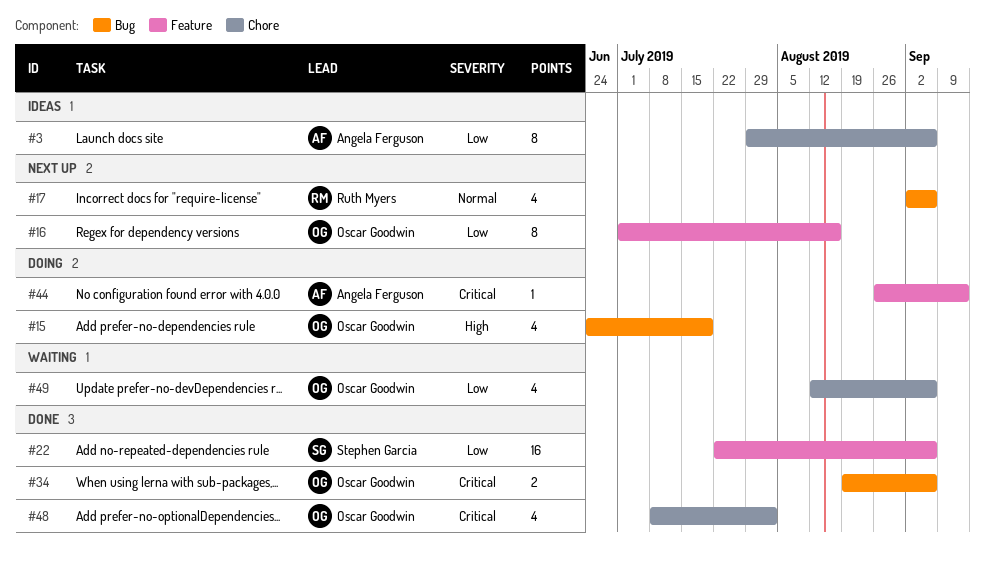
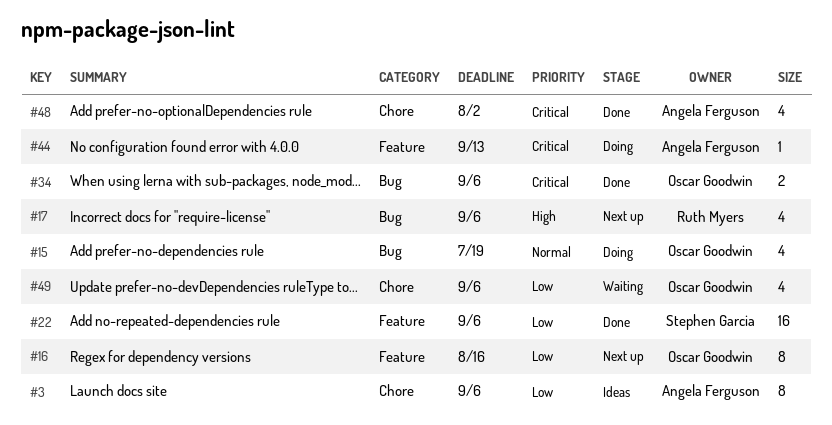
#15, priority: High -> Normal
#17, priority: Normal -> High
#48, owner: Oscar Goodwin -> Angela Ferguson

